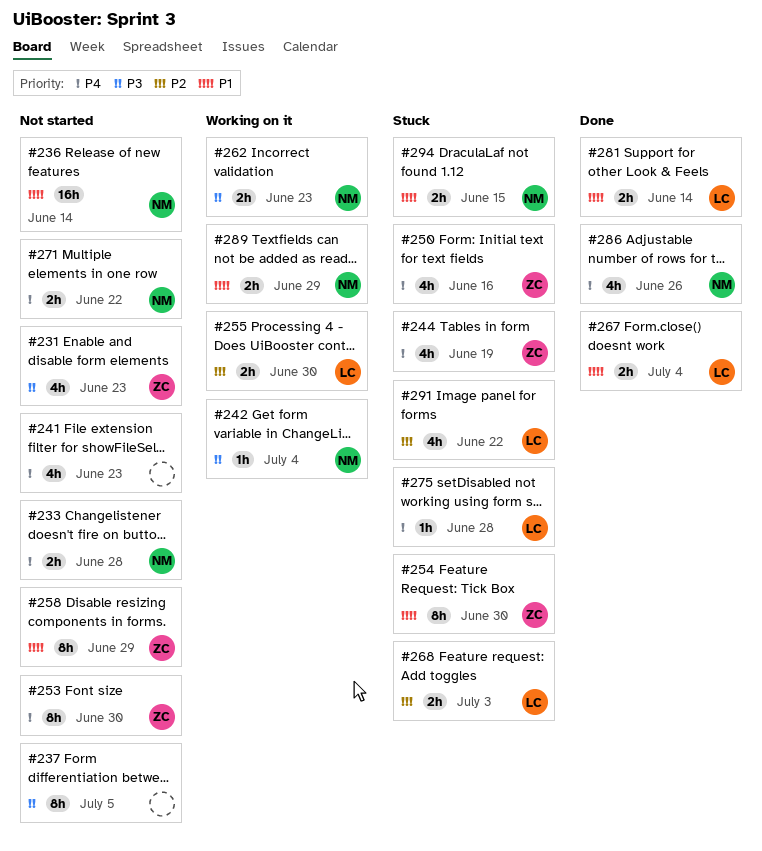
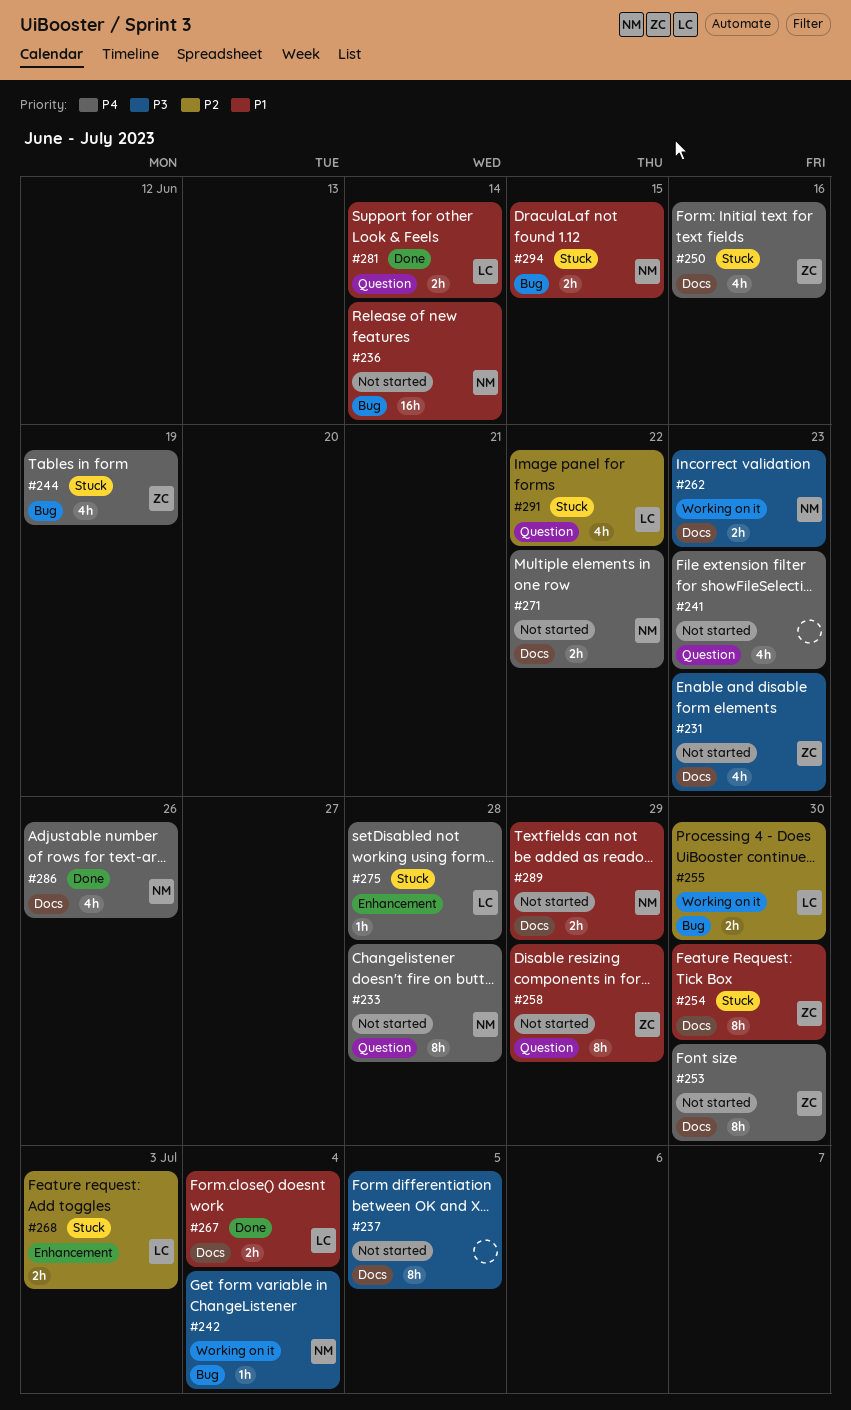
#233, estimate: 2h -> 8h
#289, status: Working on it -> Not started

